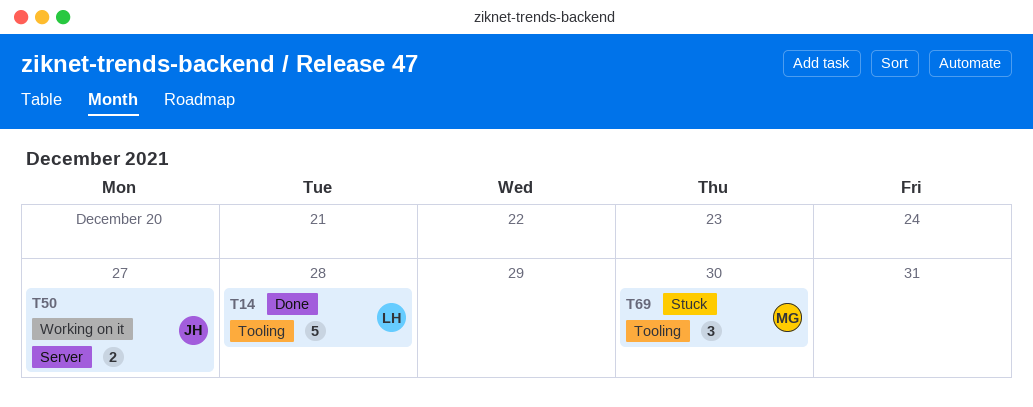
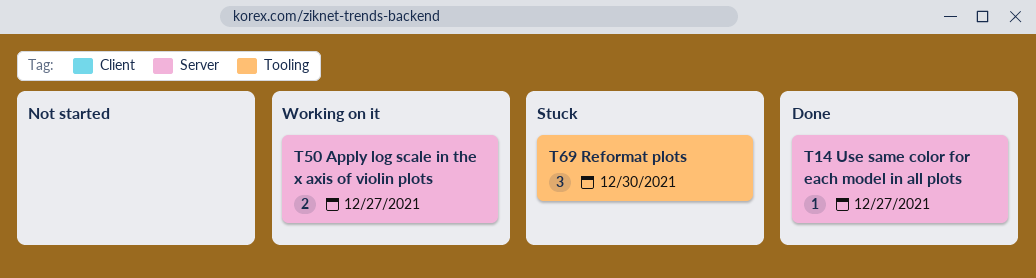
T14, label: Tooling -> Server
T14, estimate: 5 -> 1
T14, due: Dec 28 -> Dec 27

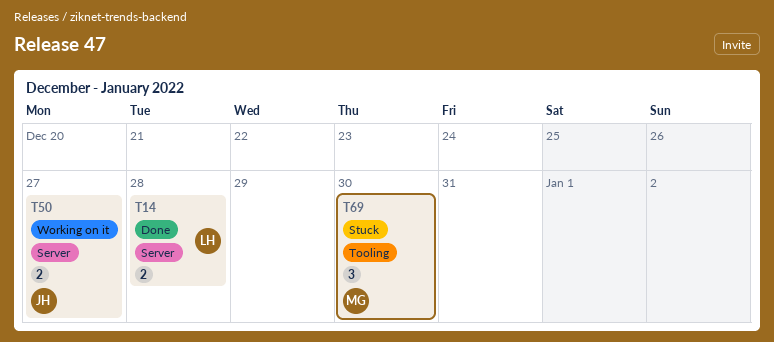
T14, estimate: 1 -> 2
T14, due: Dec 27 -> Dec 28

